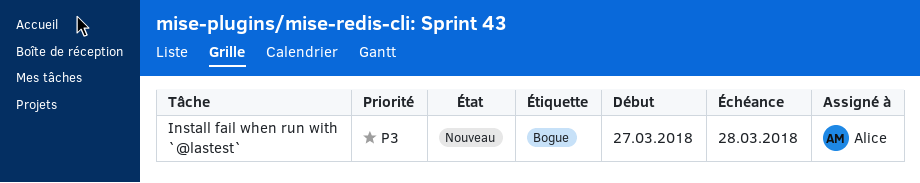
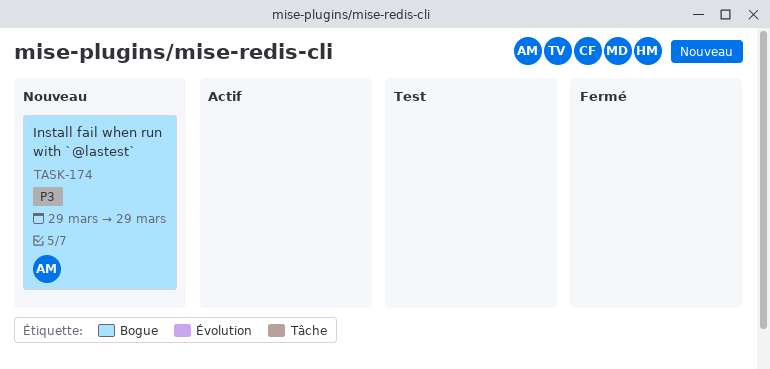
Install fail when run with `@lastest`, start: Mar 27 -> Mar 29
Install fail when run with `@lastest`, due: Mar 28 -> Mar 29

